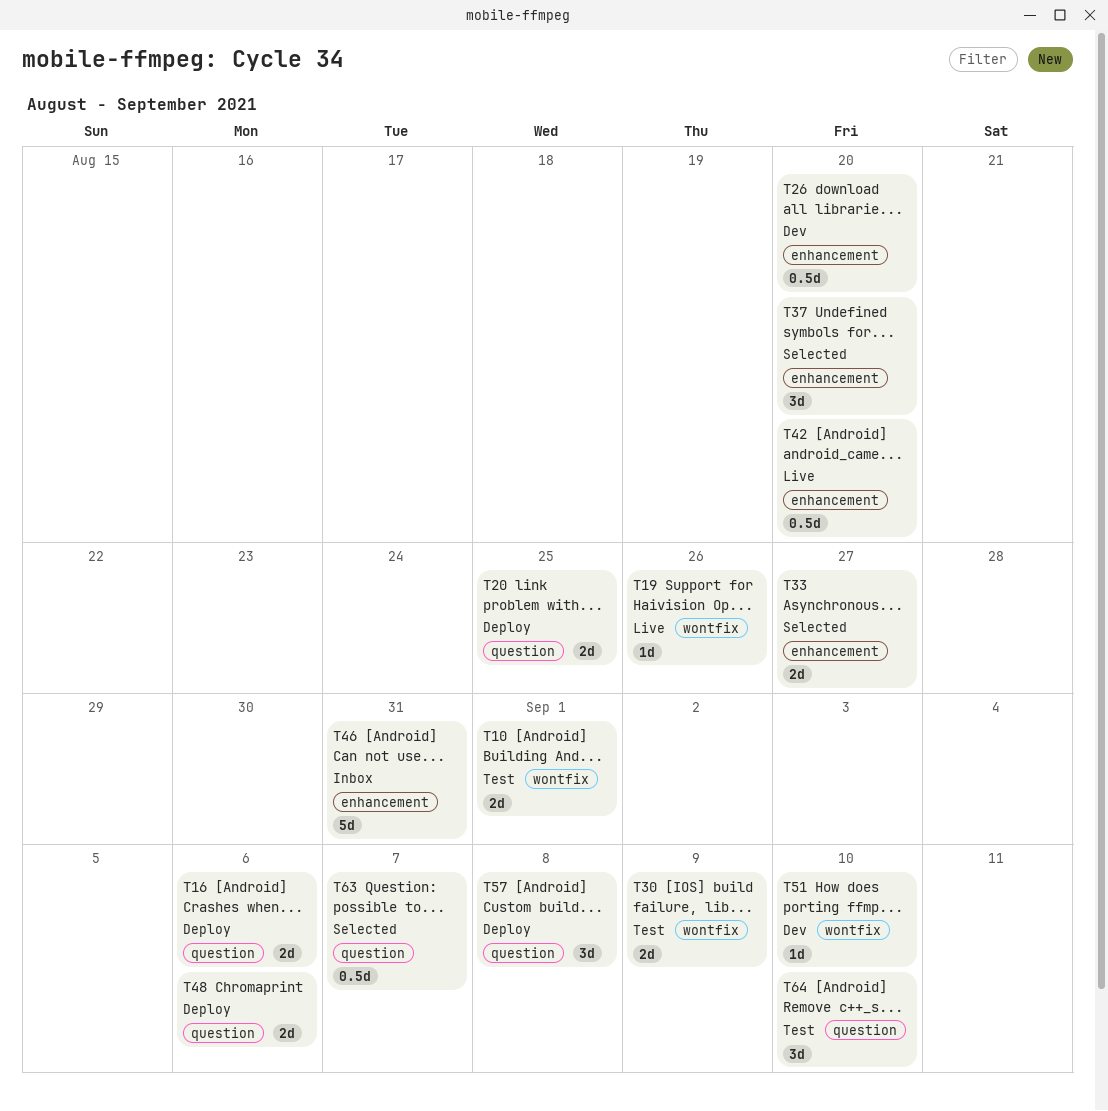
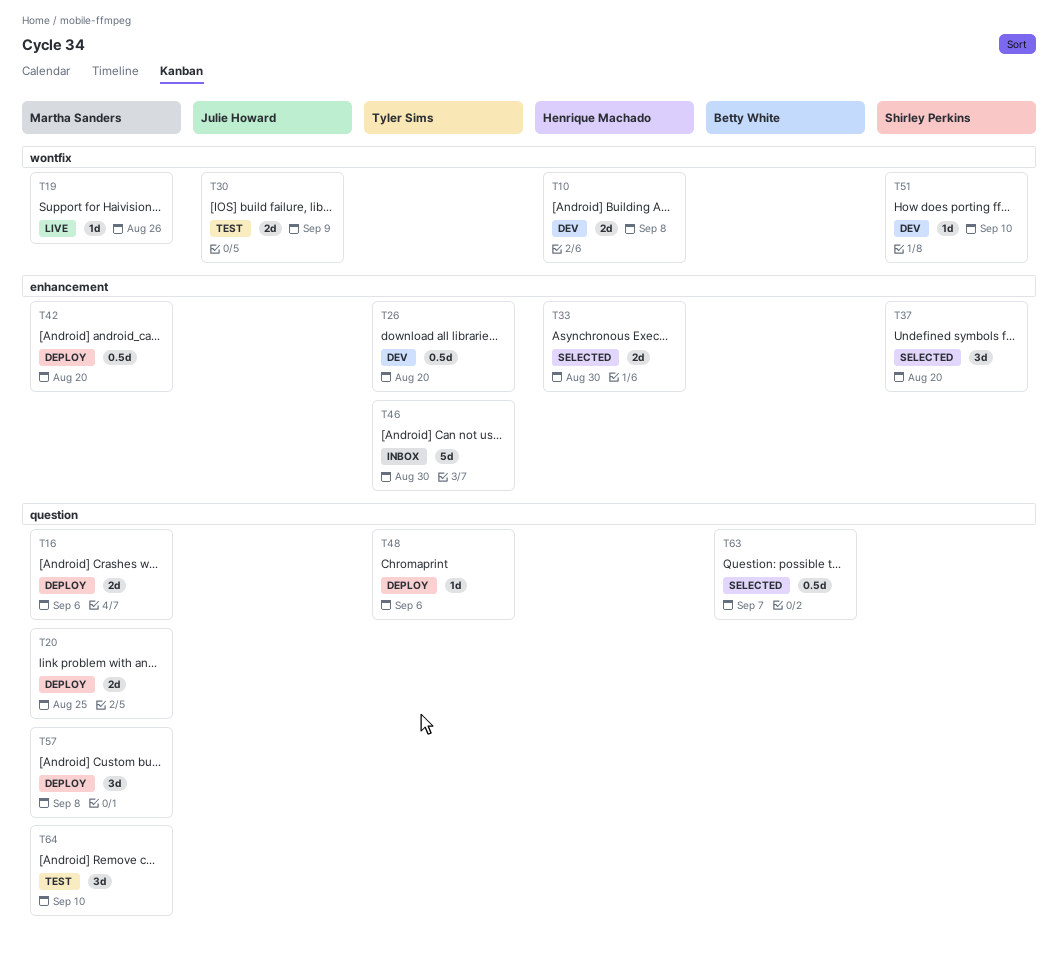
T10, status: Test -> Dev
T10, due: Sep 1 -> Sep 8
T33, due: Aug 27 -> Aug 30
T42, status: Live -> Deploy
T46, due: Aug 31 -> Aug 30
T48, estimate: 2d -> 1d

